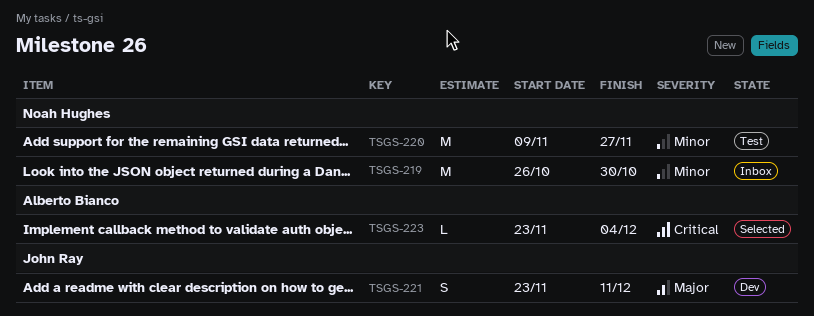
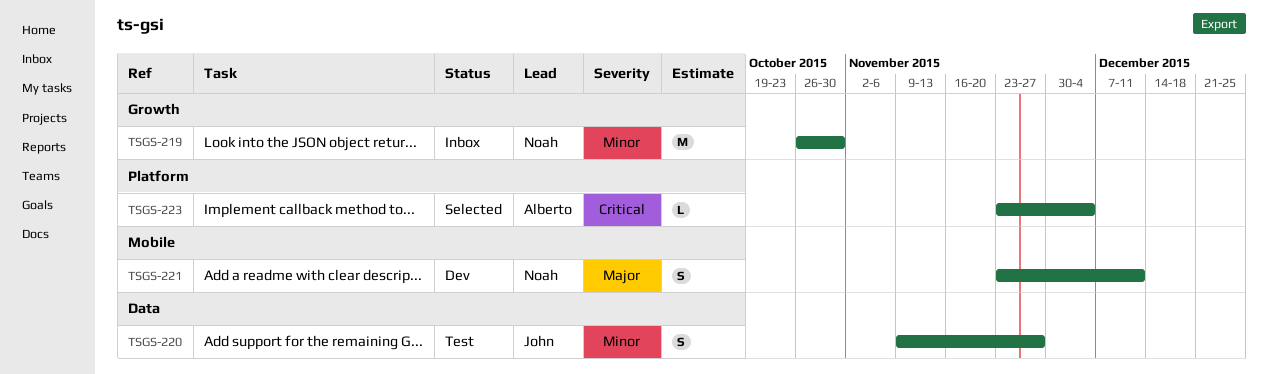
TSGS-220, owner: Noah Hughes -> John Ray
TSGS-220, estimate: M -> S
TSGS-221, owner: John Ray -> Noah Hughes

